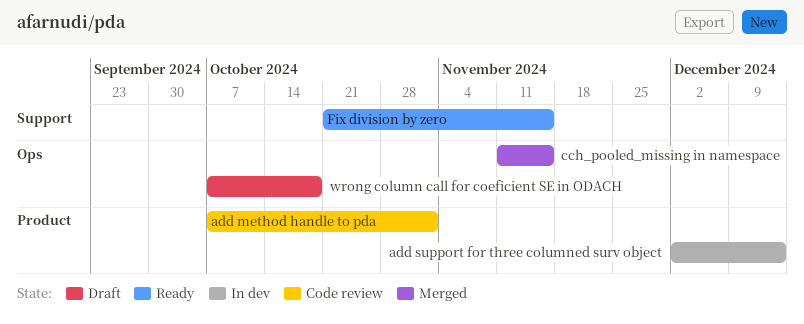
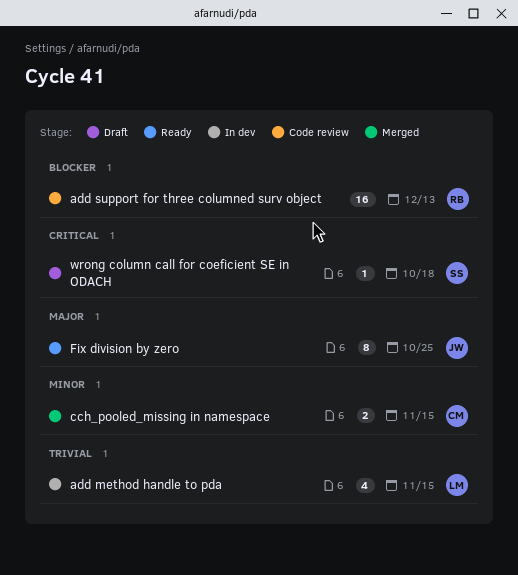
add method handle to pda, status: Code review -> In dev
add method handle to pda, due: Nov 1 -> Nov 15
add support for three columned surv object, status: In dev -> Code review
Fix division by zero, due: Nov 15 -> Oct 25

